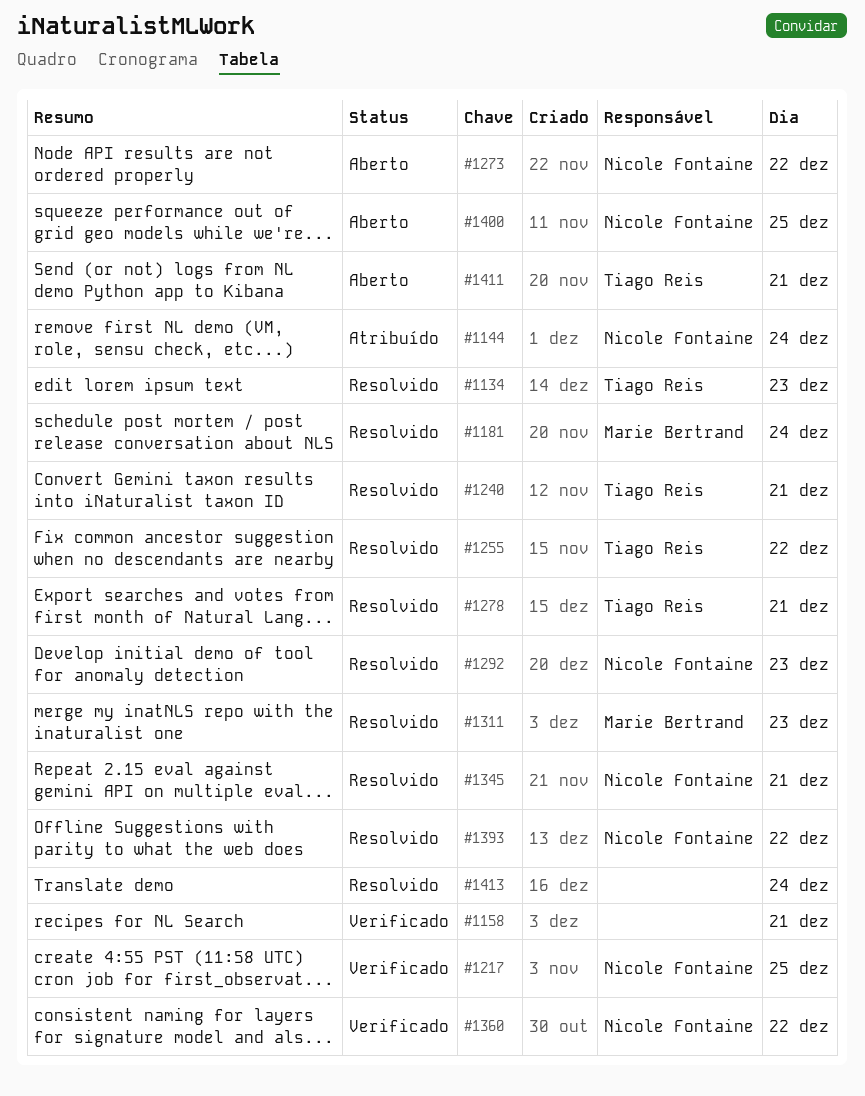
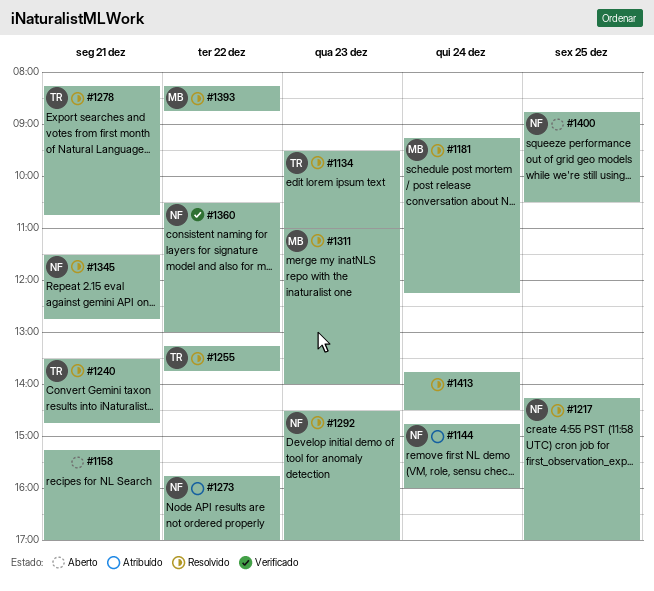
#1158, status: Verificado -> Aberto
#1217, status: Verificado -> Resolvido
#1273, status: Aberto -> Atribuído
#1393, owner: Nicole Fontaine -> Marie Bertrand
#1411: present -> none

